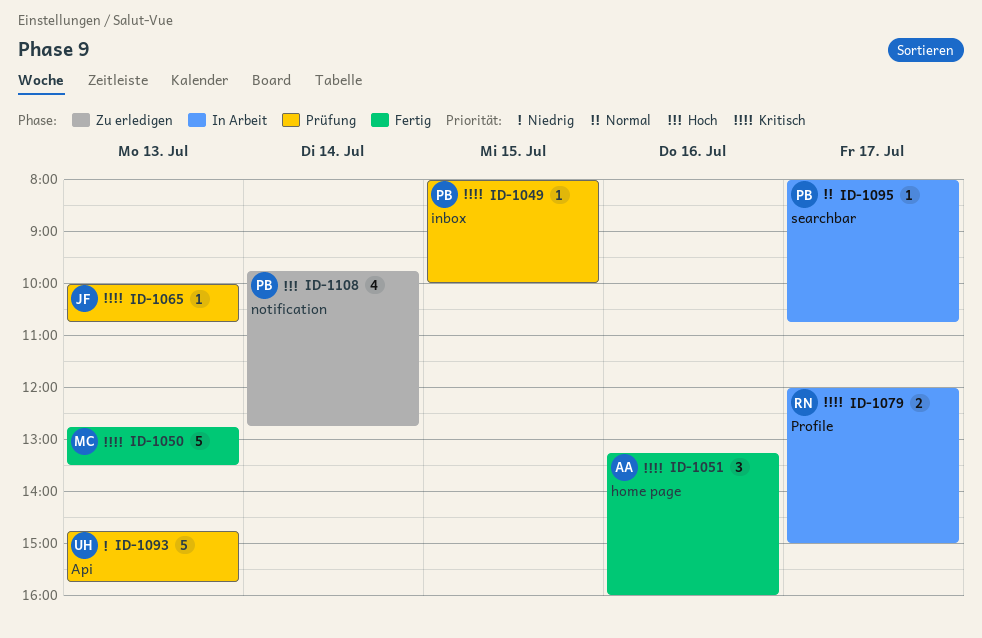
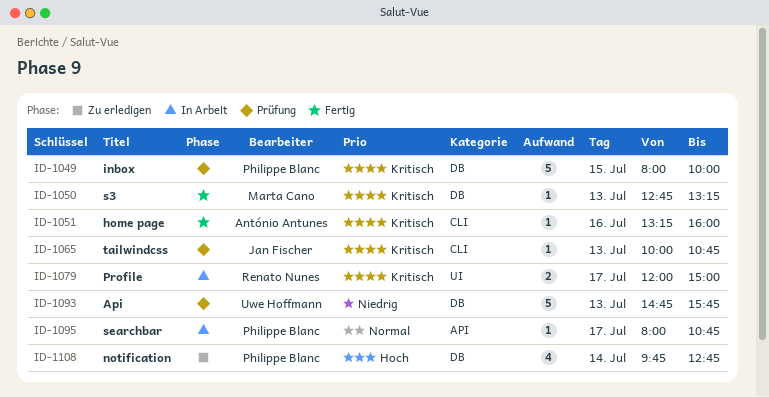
ID-1049, estimate: 1 -> 5
ID-1050, estimate: 5 -> 1
ID-1050, ends: 13:30 -> 13:15
ID-1051, estimate: 3 -> 1

